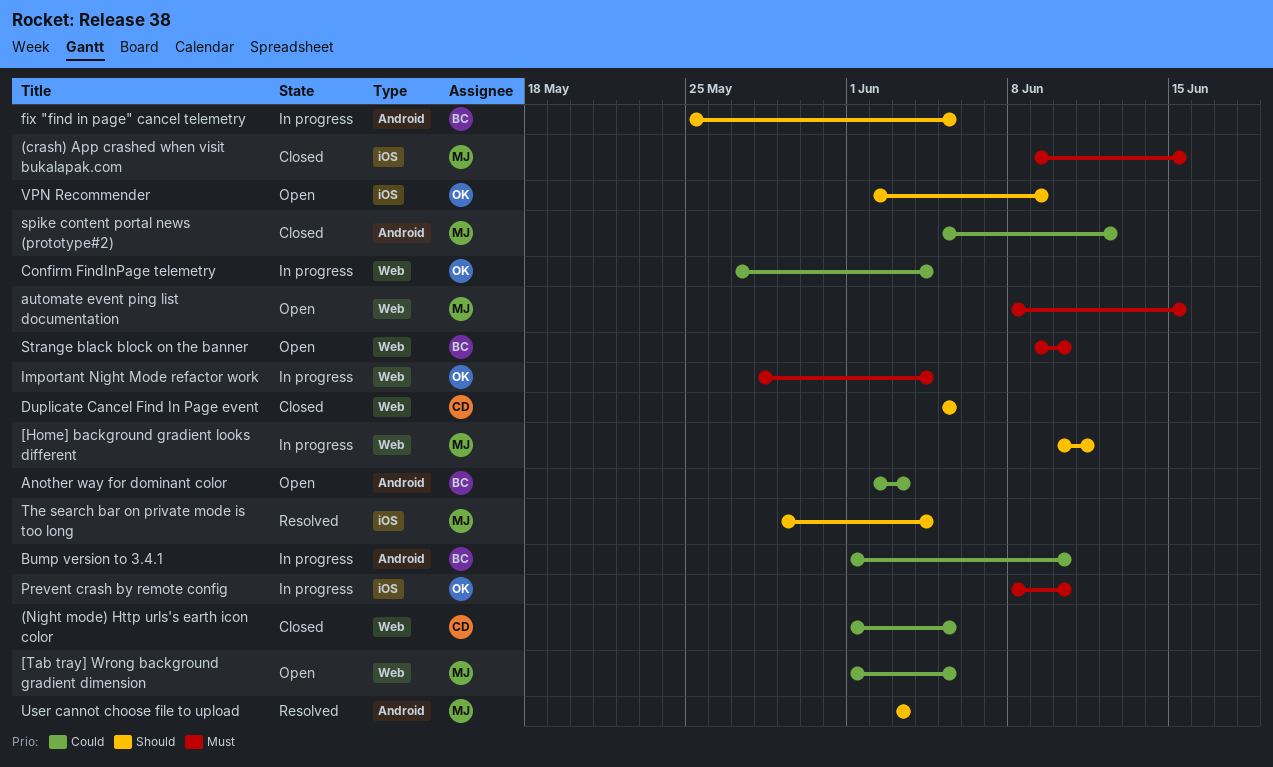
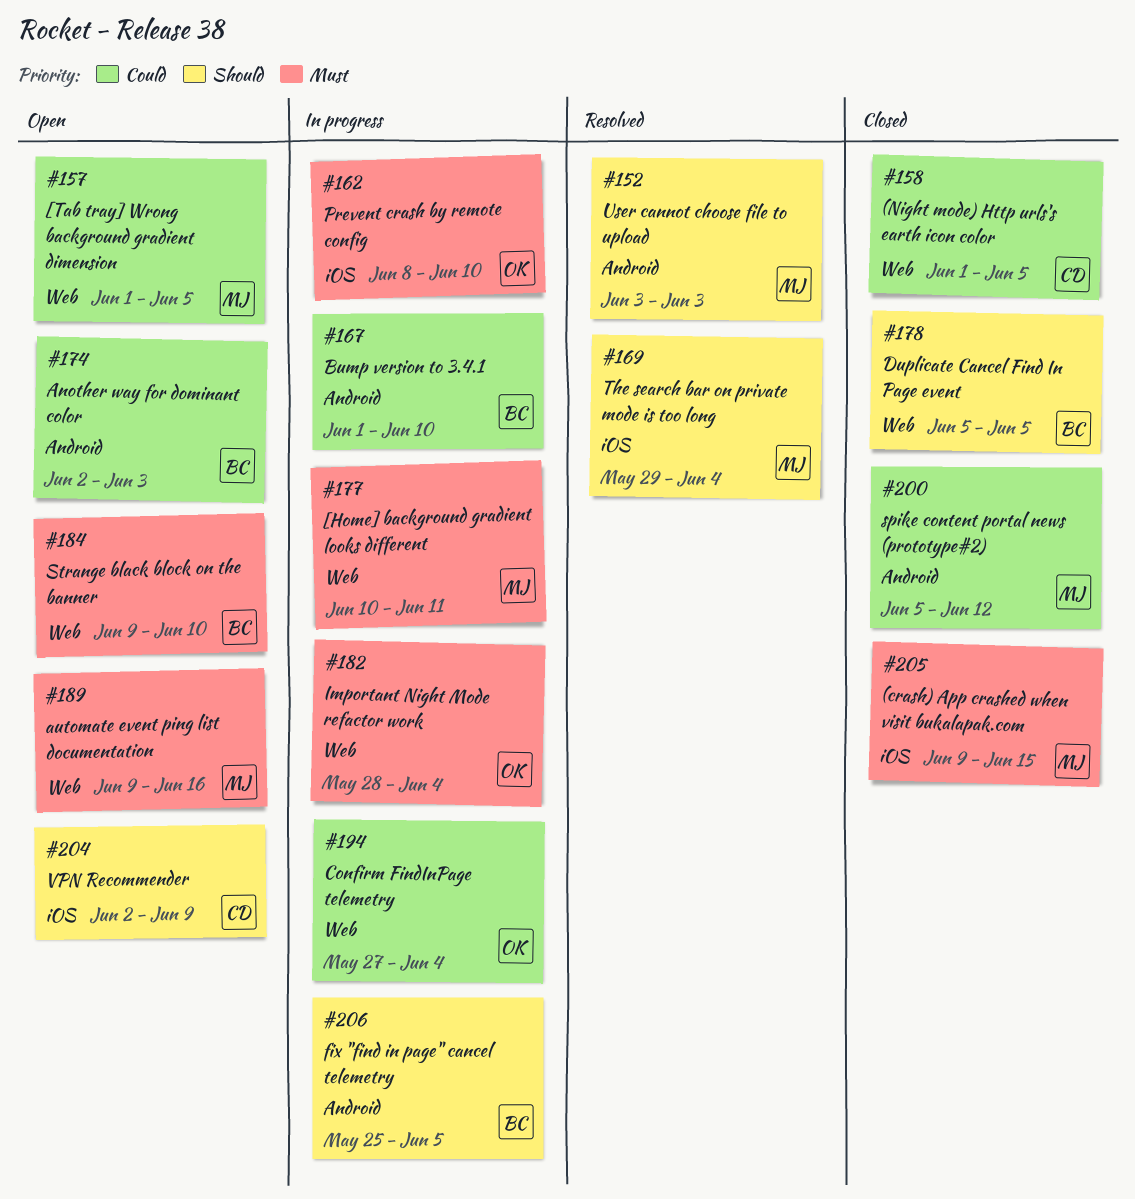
[Home] background gradient looks different, priority: Should -> Must
automate event ping list documentation, start: Jun 8 -> Jun 9
automate event ping list documentation, due: Jun 15 -> Jun 16
Duplicate Cancel Find In Page event, owner: CD -> BC
VPN Recommender, owner: OK -> CD

